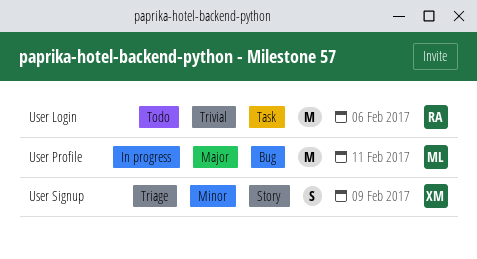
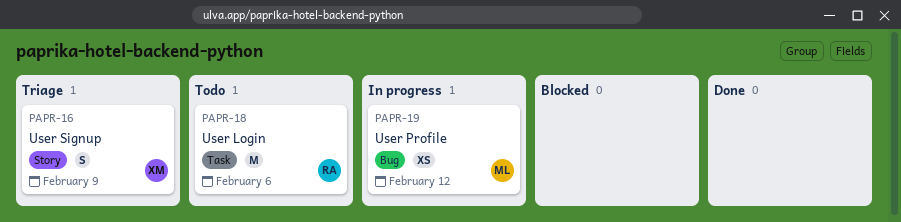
User Profile, estimate: M -> XS
User Profile, due: Feb 11 -> Feb 12

